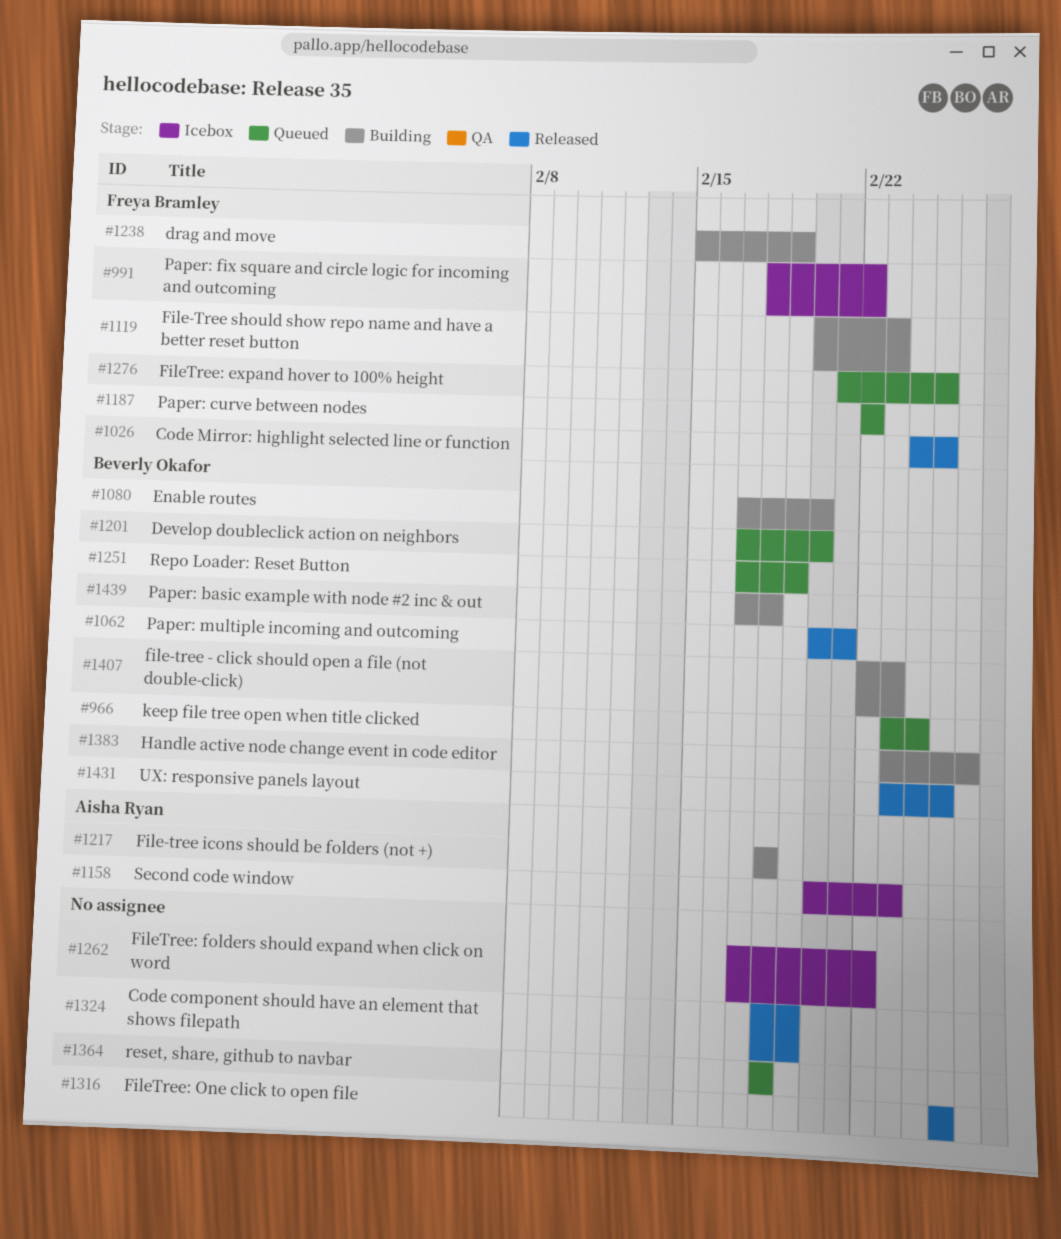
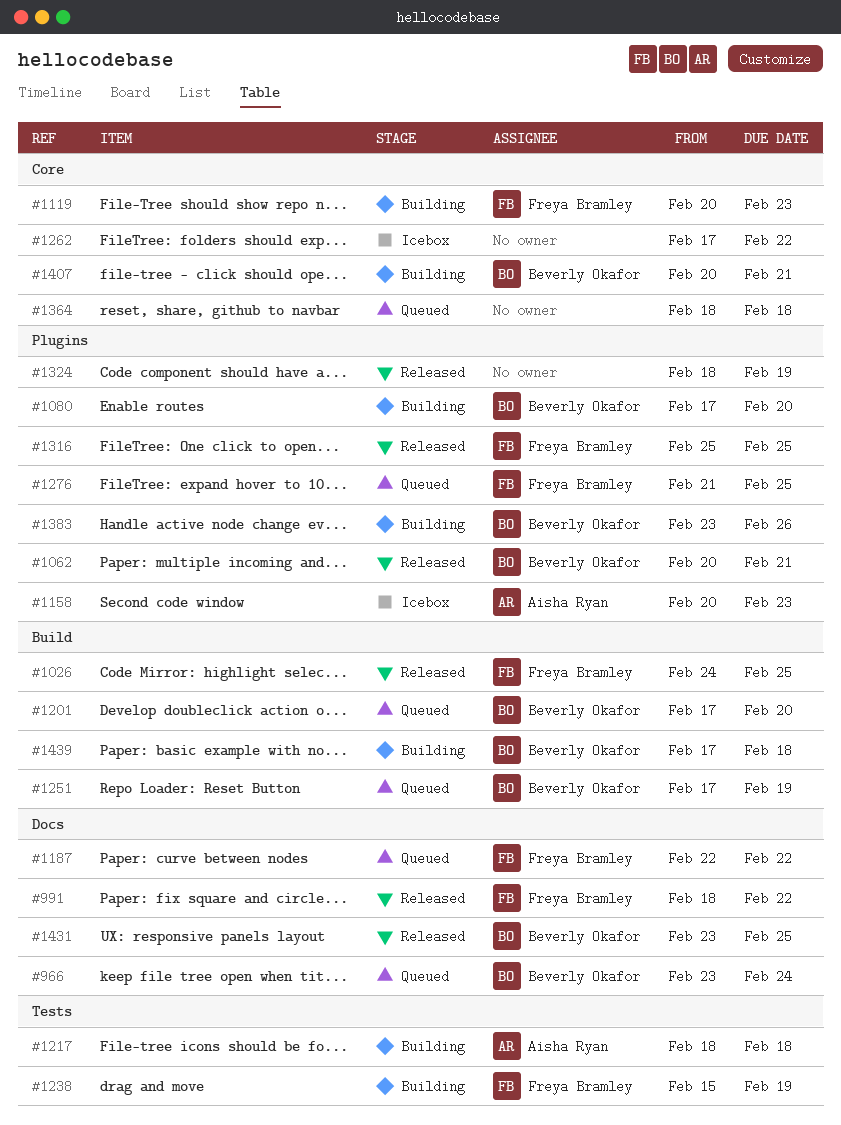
#991, status: Icebox -> Released
#1316, owner: none -> Freya Bramley
#1407, start: Feb 22 -> Feb 20
#1407, due: Feb 23 -> Feb 21

